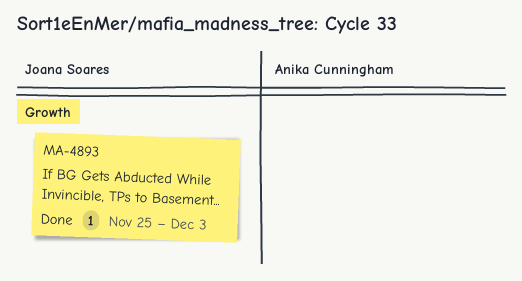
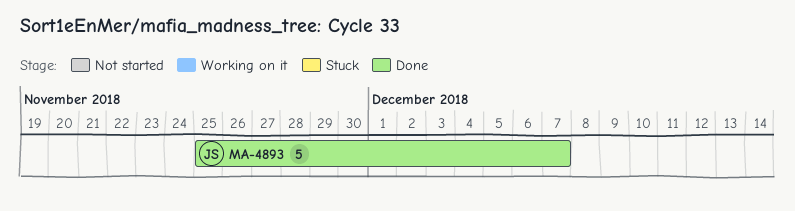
MA-4893, estimate: 1 -> 5
MA-4893, due: Dec 3 -> Dec 7

